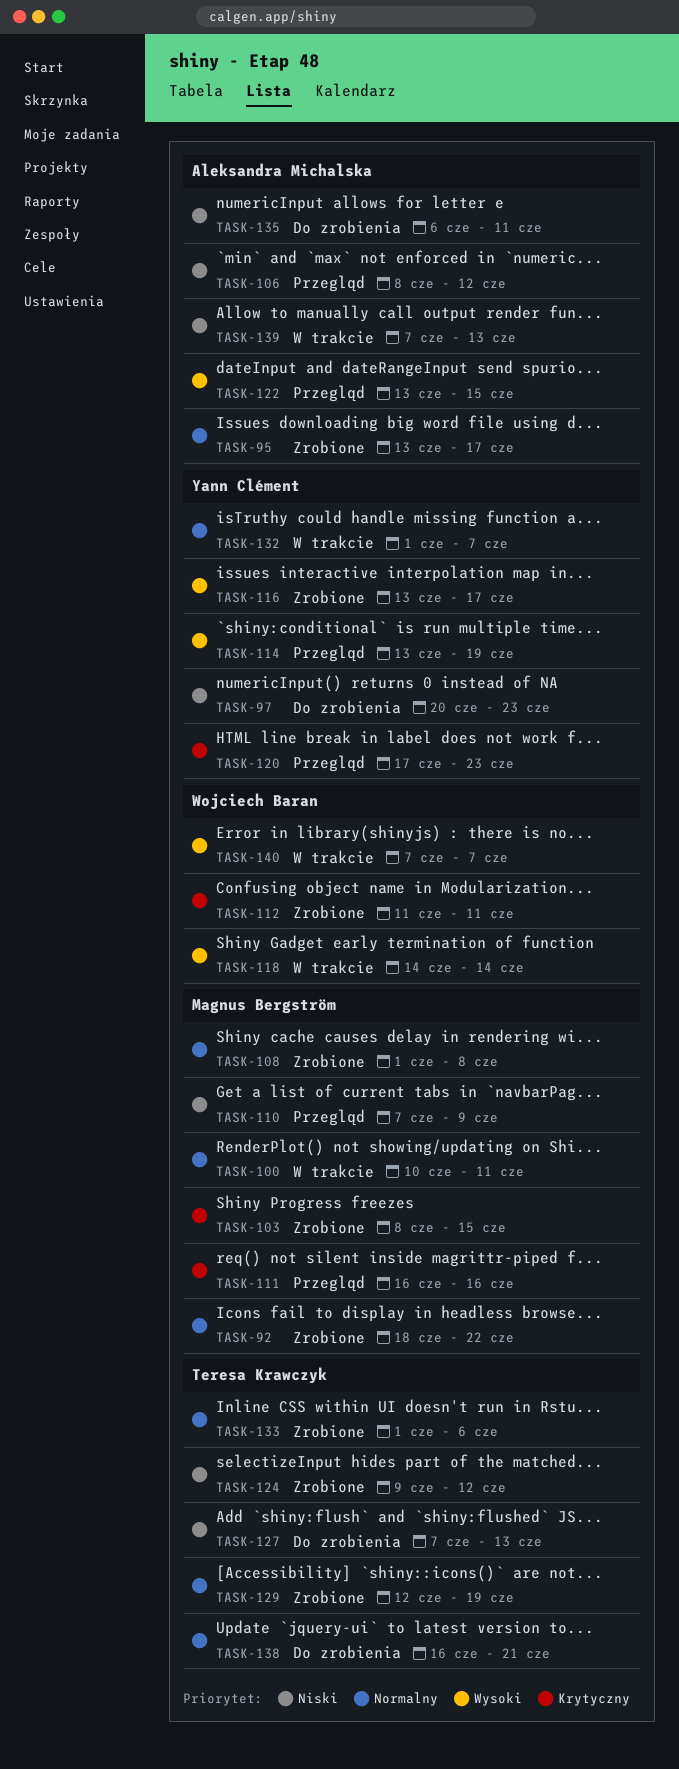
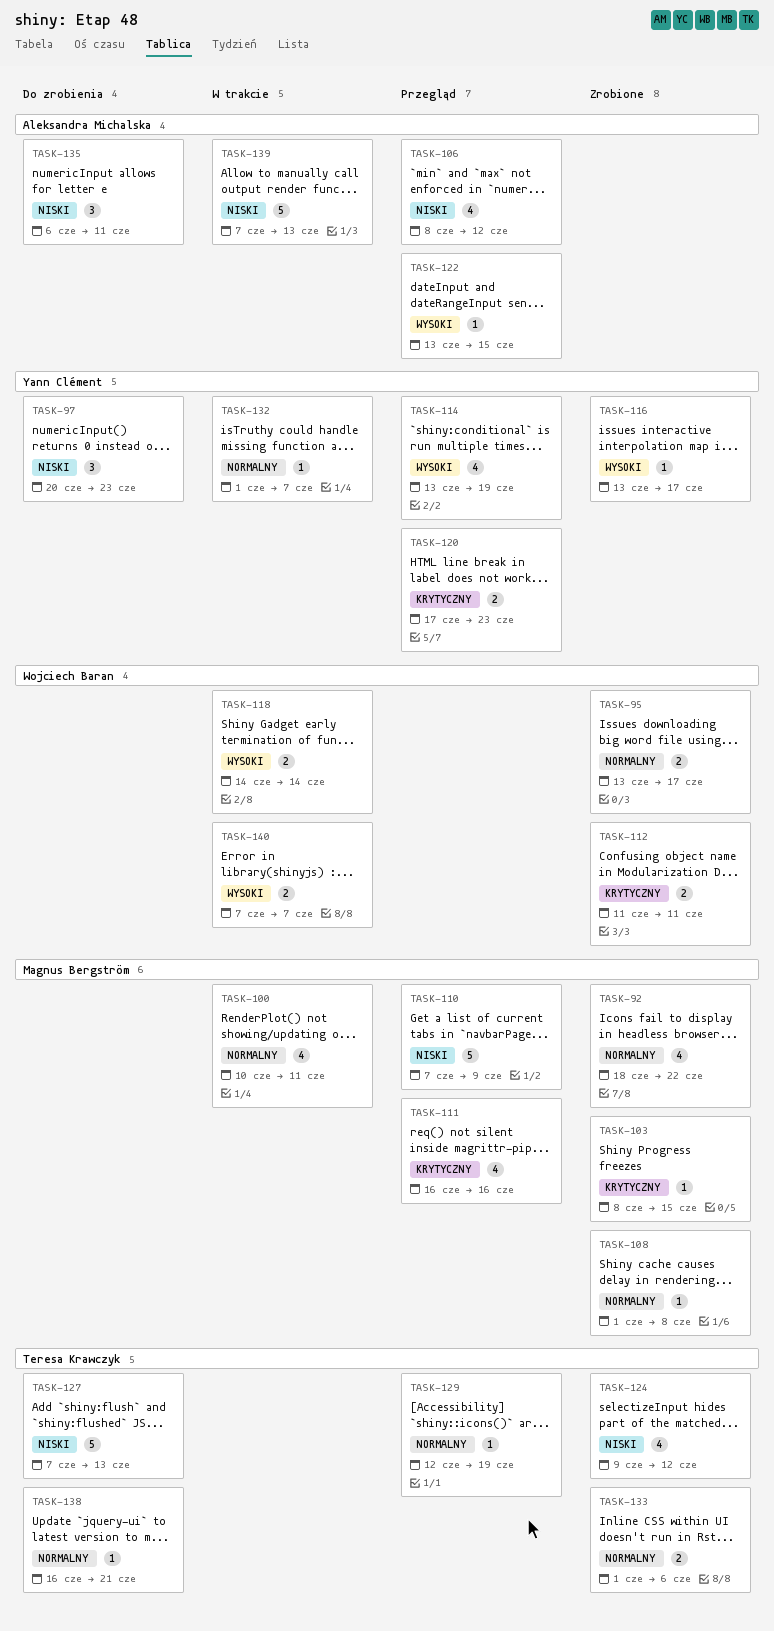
TASK-95, owner: Aleksandra Michalska -> Wojciech Baran
TASK-129, status: Zrobione -> Przegląd

